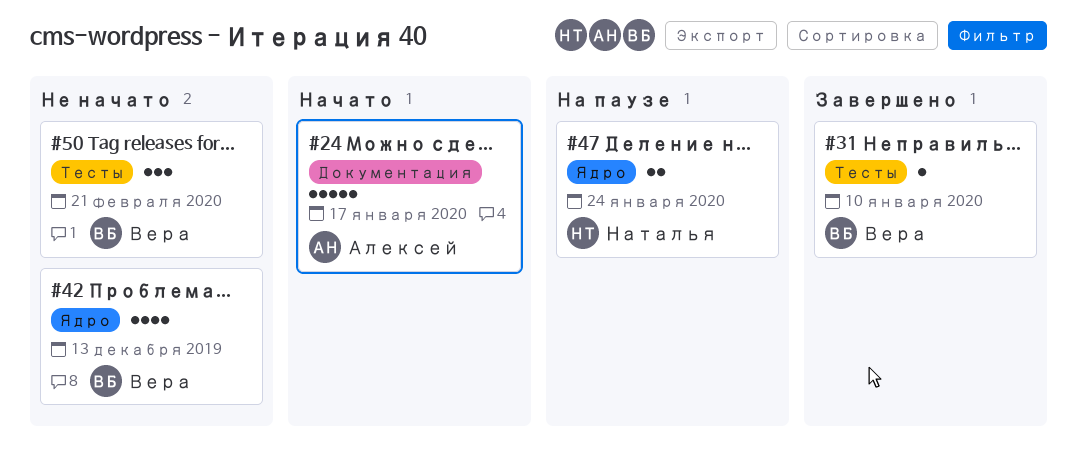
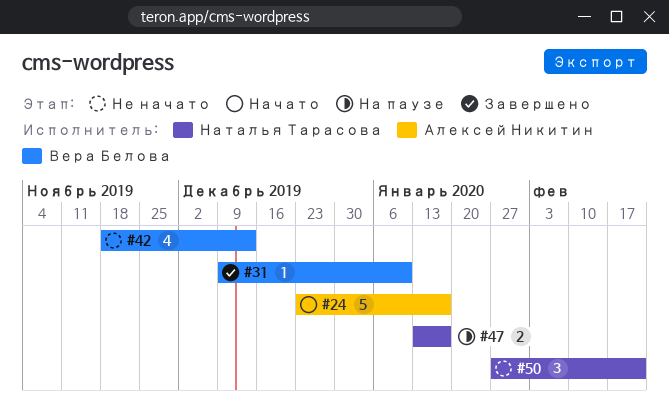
#47, due: Jan 24 -> Jan 17
#50, owner: Вера Белова -> Наталья Тарасова

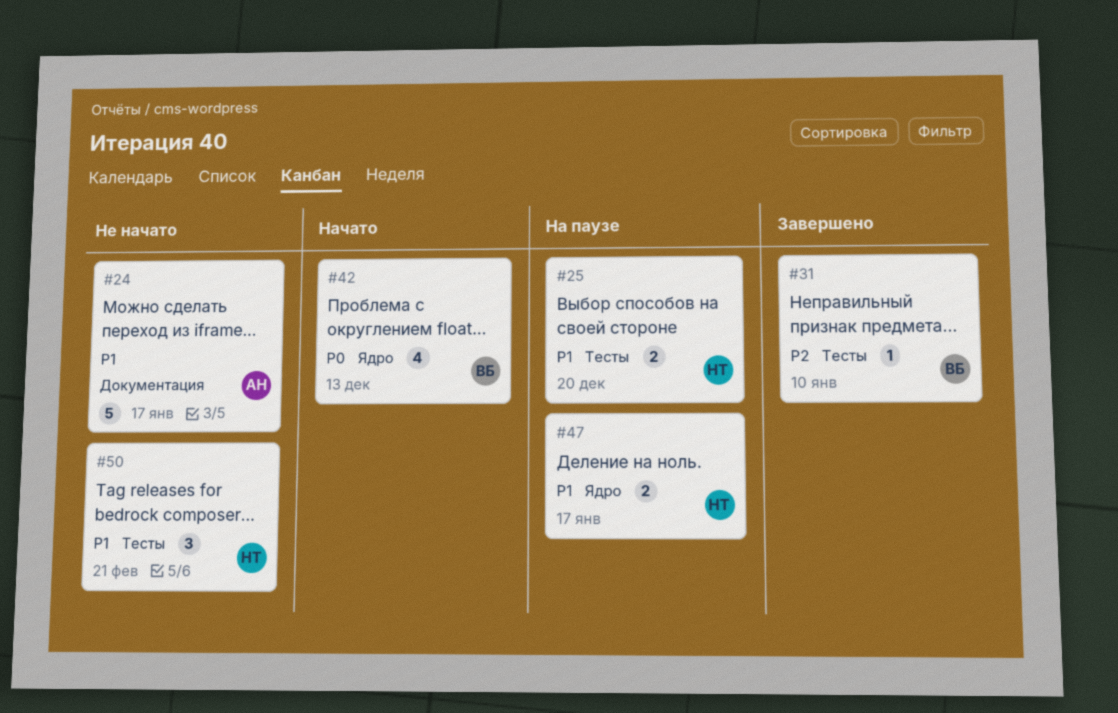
#24, status: Начато -> Не начато
#25: none -> present
#42, status: Не начато -> Начато

